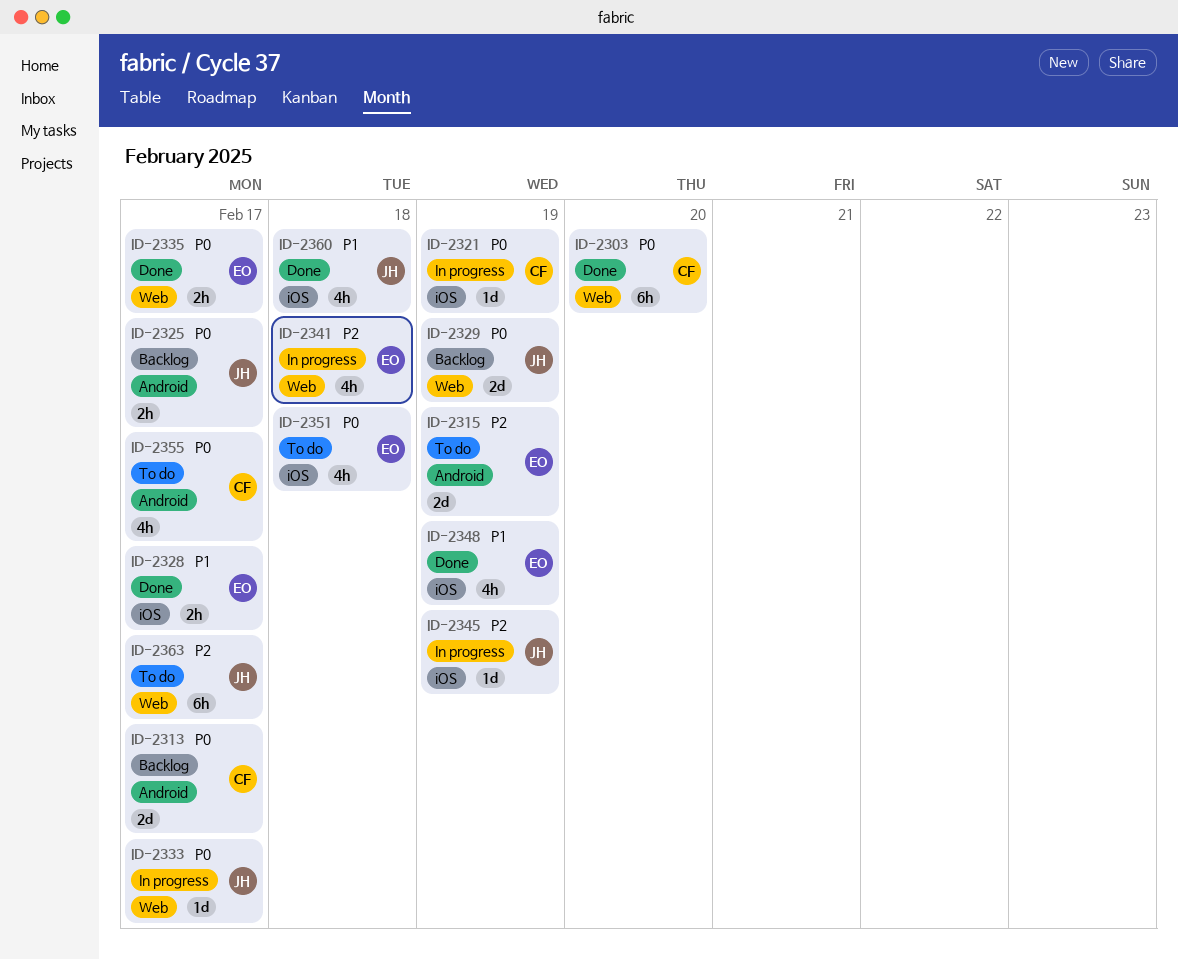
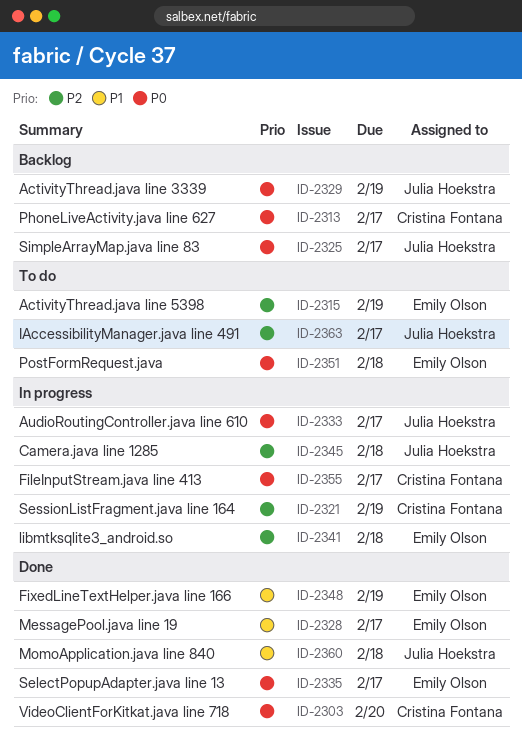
ID-2321, priority: P0 -> P2
ID-2345, due: Feb 19 -> Feb 18
ID-2355, status: To do -> In progress

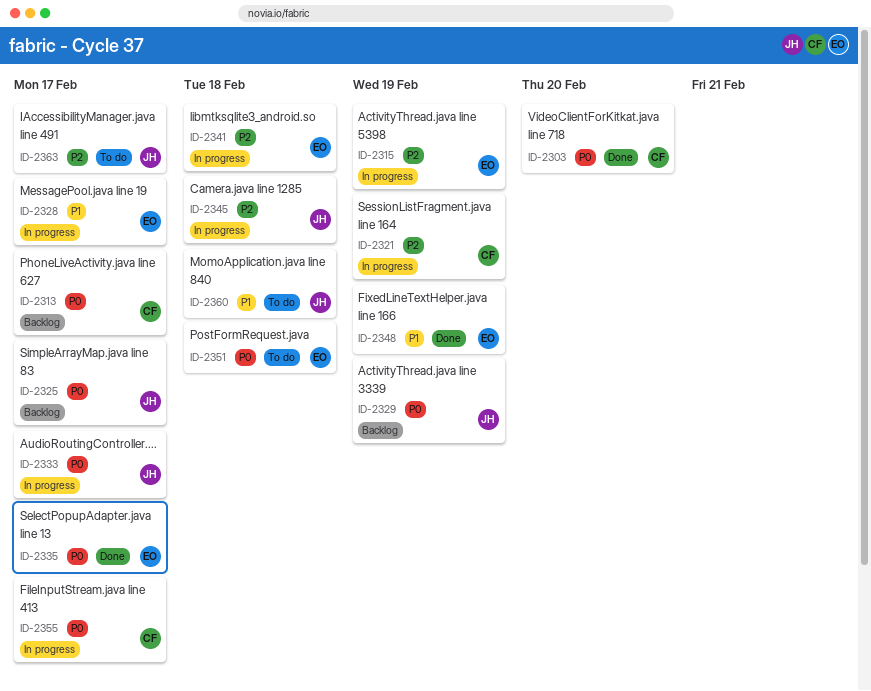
ID-2315, status: To do -> In progress
ID-2328, status: Done -> In progress
ID-2360, status: Done -> To do

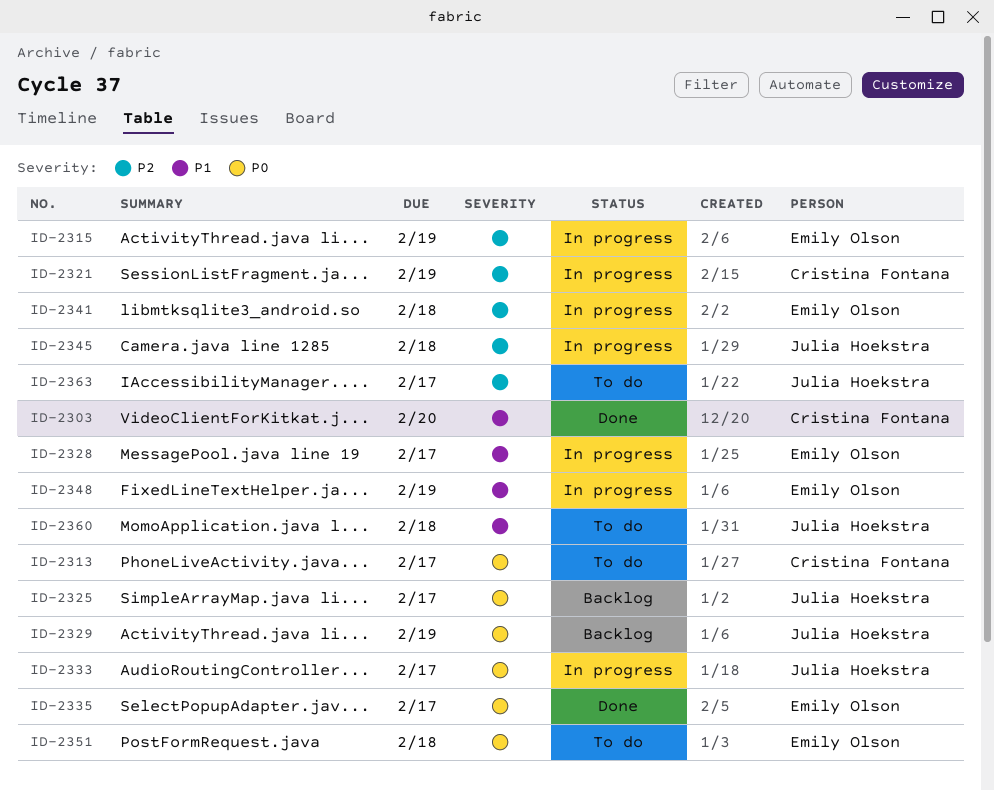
ID-2303, priority: P0 -> P1
ID-2313, status: Backlog -> To do
ID-2348, status: Done -> In progress
ID-2355: present -> none

